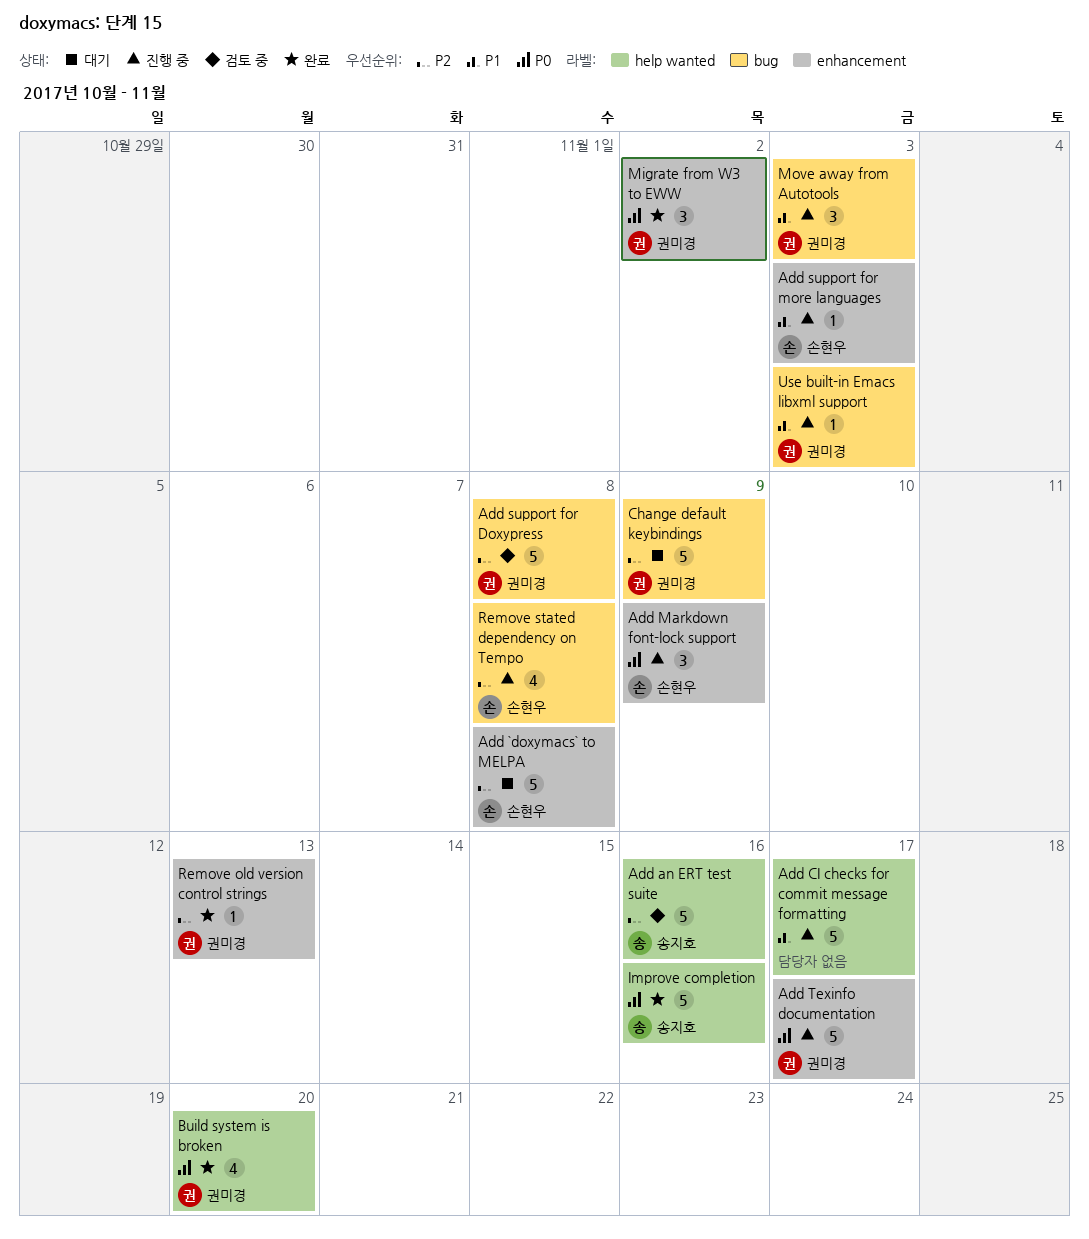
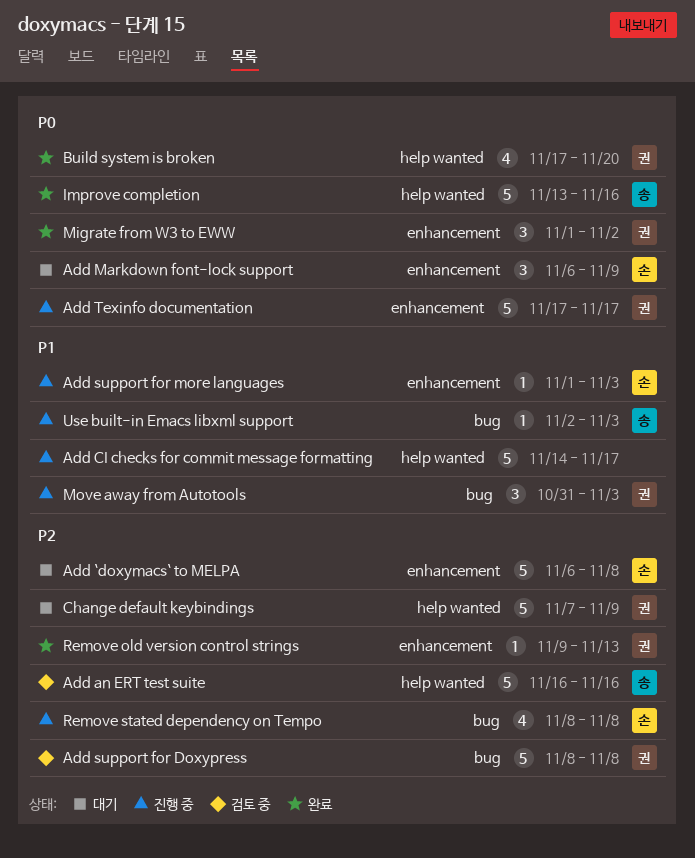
Add Markdown font-lock support, status: 진행 중 -> 대기
Change default keybindings, label: bug -> help wanted
Use built-in Emacs libxml support, owner: 권미경 -> 송지호

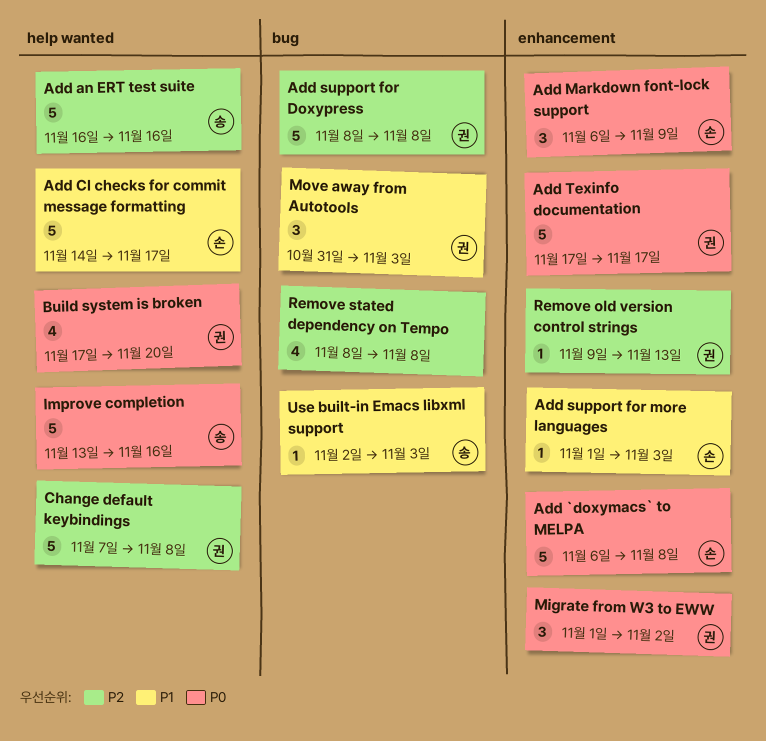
Add `doxymacs` to MELPA, priority: P2 -> P0
Add CI checks for commit message formatting, owner: none -> 손
Change default keybindings, due: Nov 9 -> Nov 8
Remove stated dependency on Tempo, owner: 손 -> none

